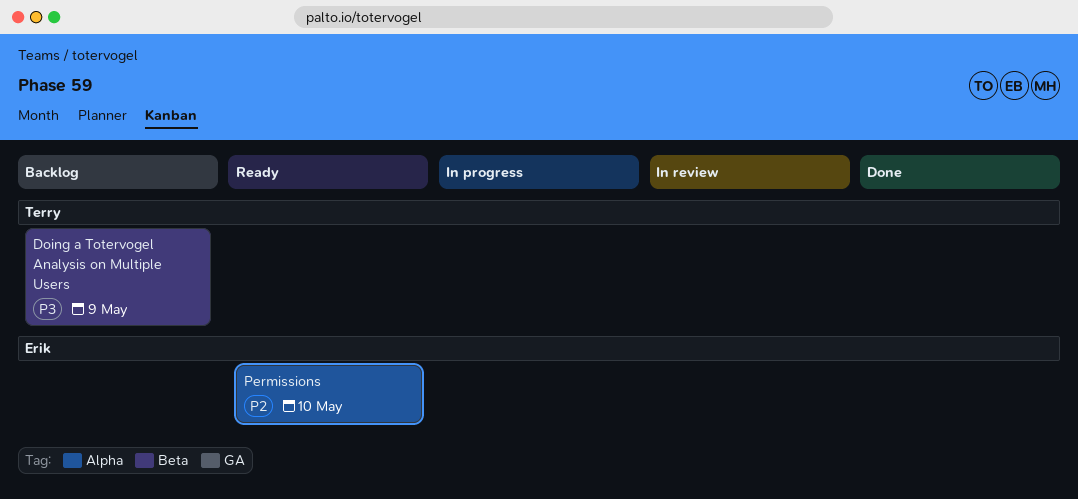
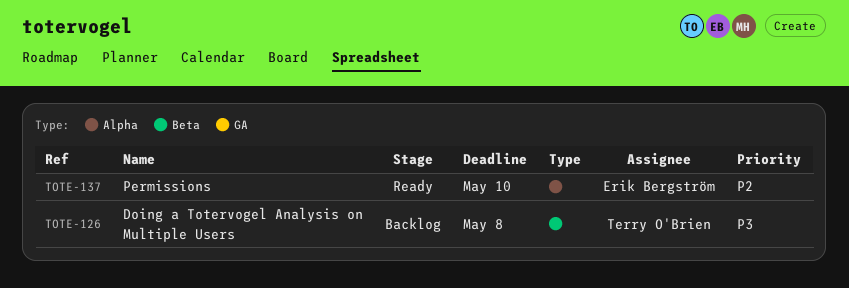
Doing a Totervogel Analysis on Multiple Users, due: May 9 -> May 8

